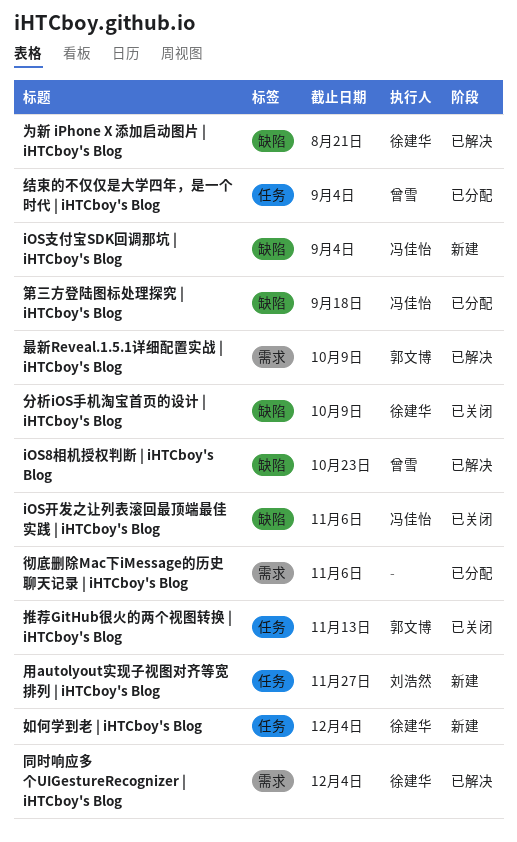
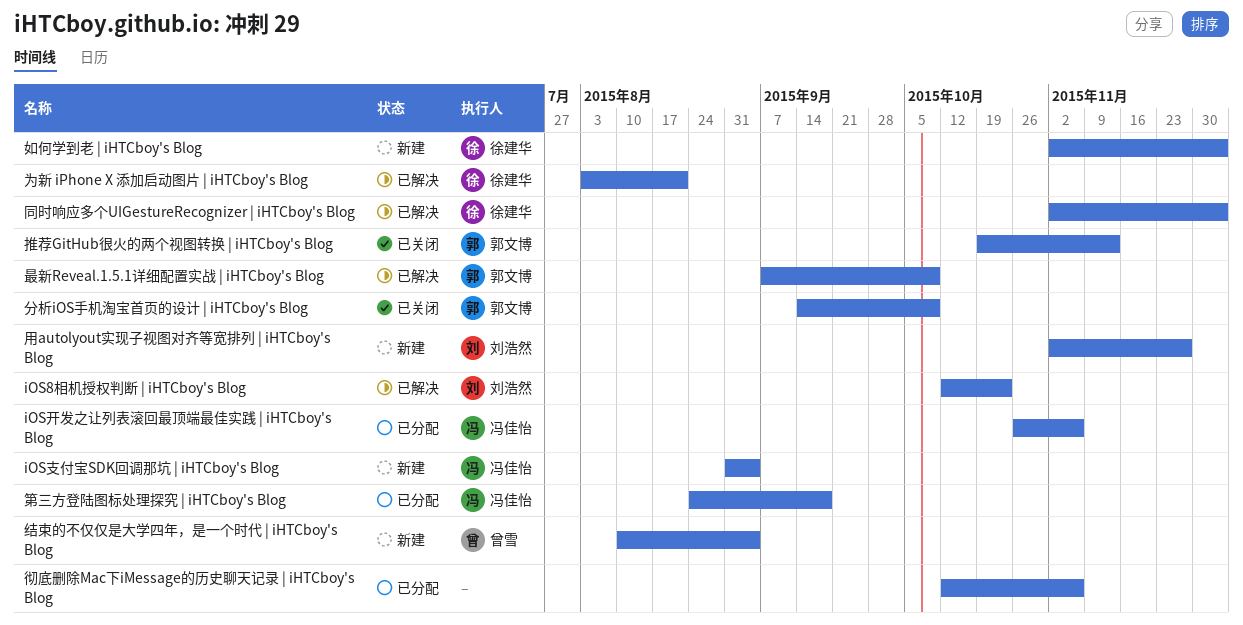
iOS8相机授权判断 | iHTCboy's Blog, owner: 曾雪 -> 刘浩然
iOS开发之让列表滚回最顶端最佳实践 | iHTCboy's Blog, status: 已关闭 -> 已分配
分析iOS手机淘宝首页的设计 | iHTCboy's Blog, owner: 徐建华 -> 郭文博
结束的不仅仅是大学四年，是一个时代 | iHTCboy's Blog, status: 已分配 -> 新建

